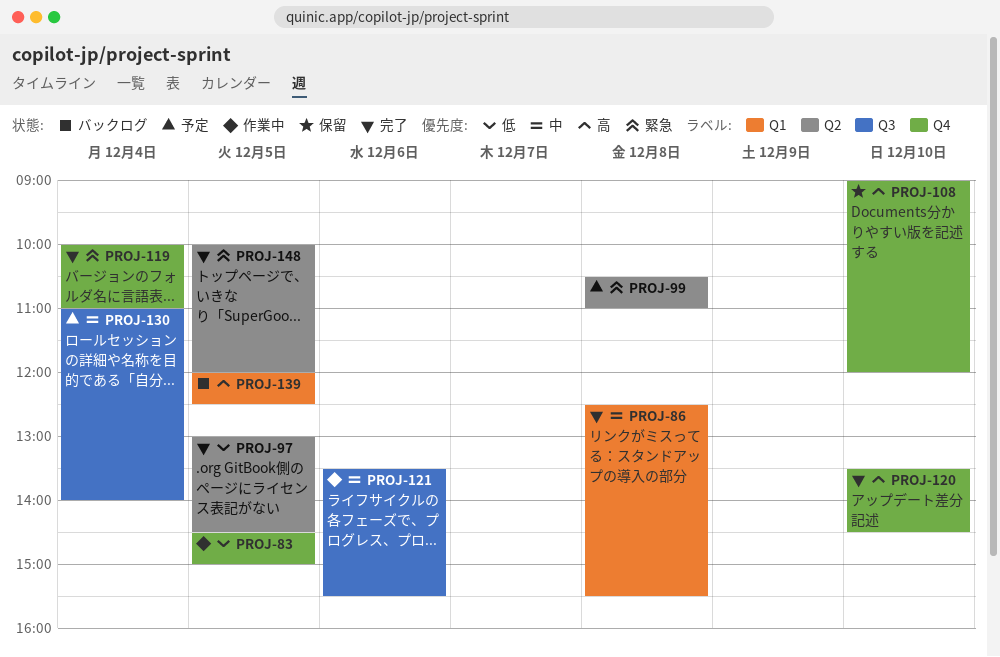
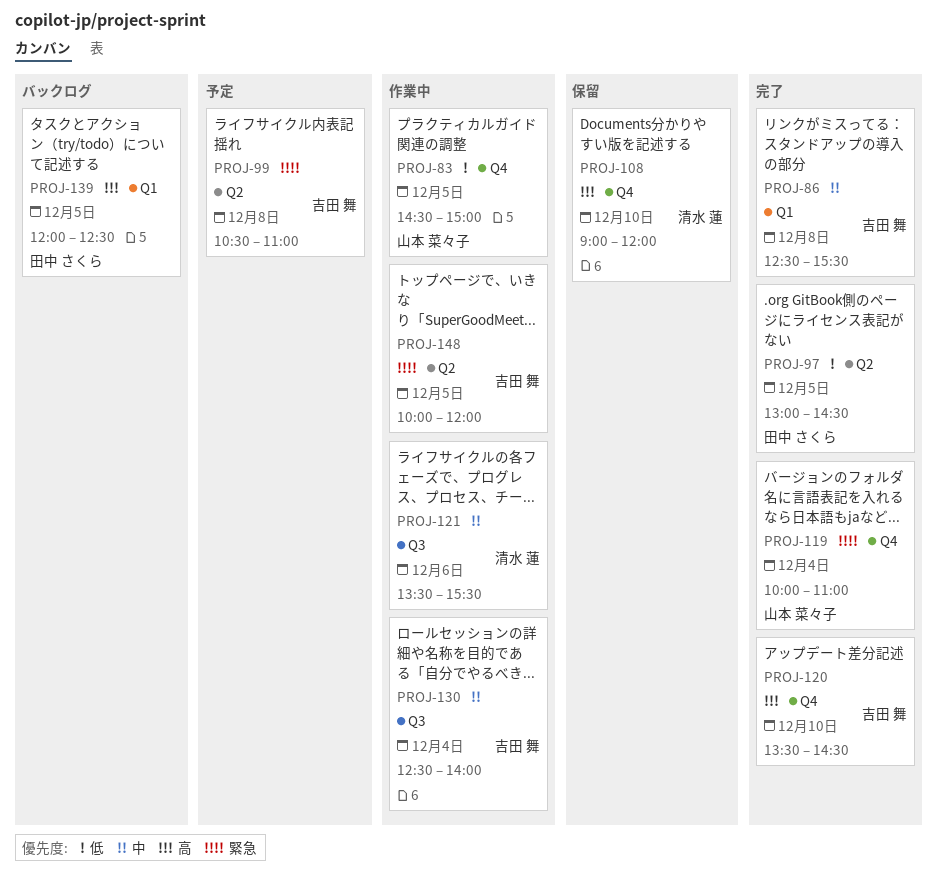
PROJ-130, status: 予定 -> 作業中
PROJ-130, begins: 11:00 -> 12:30
PROJ-148, status: 完了 -> 作業中

